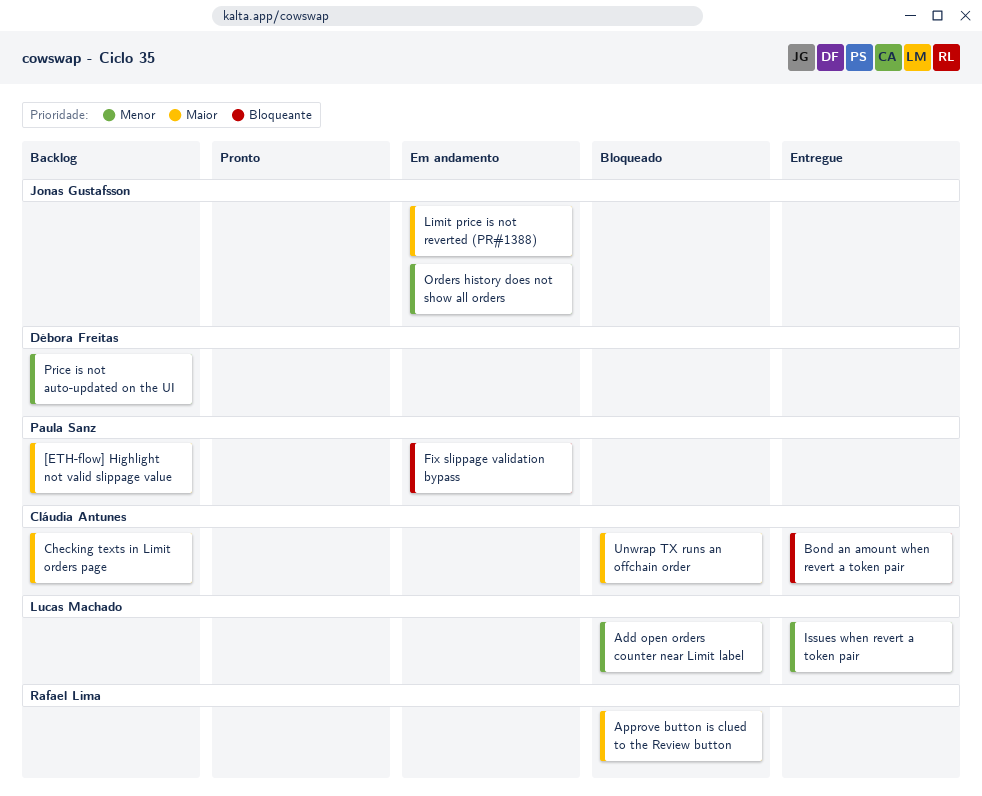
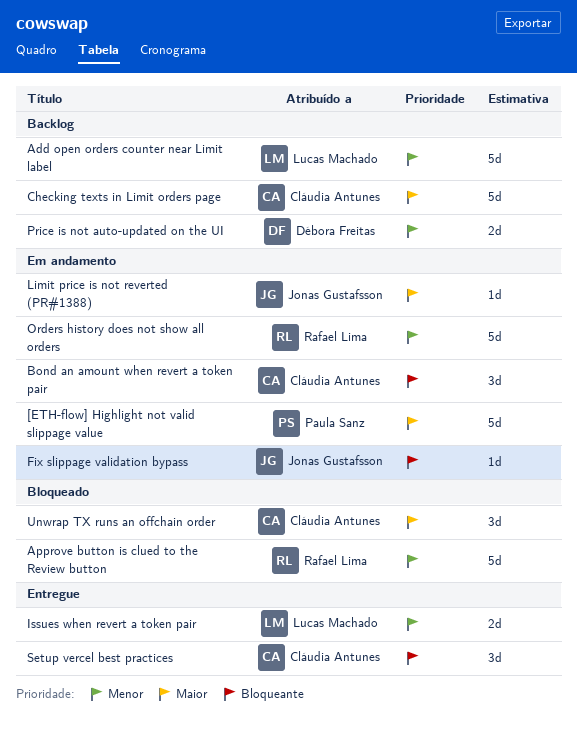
[ETH-flow] Highlight not valid slippage value, status: Backlog -> Em andamento
Add open orders counter near Limit label, status: Bloqueado -> Backlog
Approve button is clued to the Review button, priority: Maior -> Menor
Bond an amount when revert a token pair, status: Entregue -> Em andamento
Fix slippage validation bypass, owner: Paula Sanz -> Jonas Gustafsson
Orders history does not show all orders, owner: Jonas Gustafsson -> Rafael Lima
Setup vercel best practices: none -> present

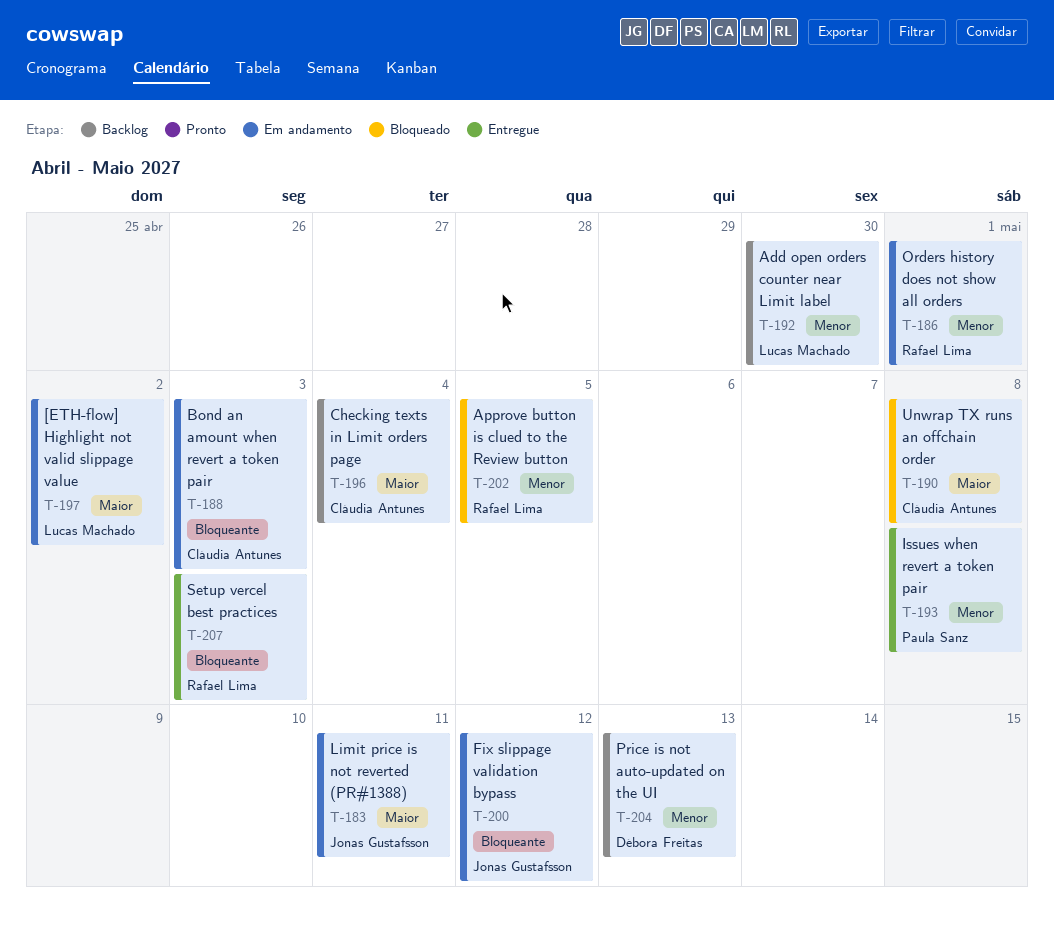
[ETH-flow] Highlight not valid slippage value, owner: Paula Sanz -> Lucas Machado
Issues when revert a token pair, owner: Lucas Machado -> Paula Sanz
Setup vercel best practices, owner: Cláudia Antunes -> Rafael Lima

